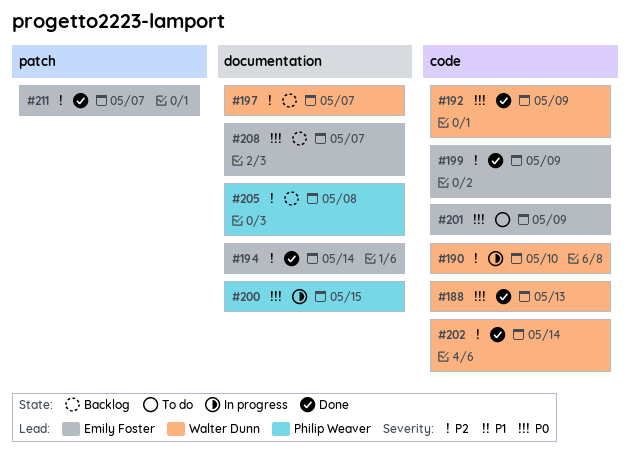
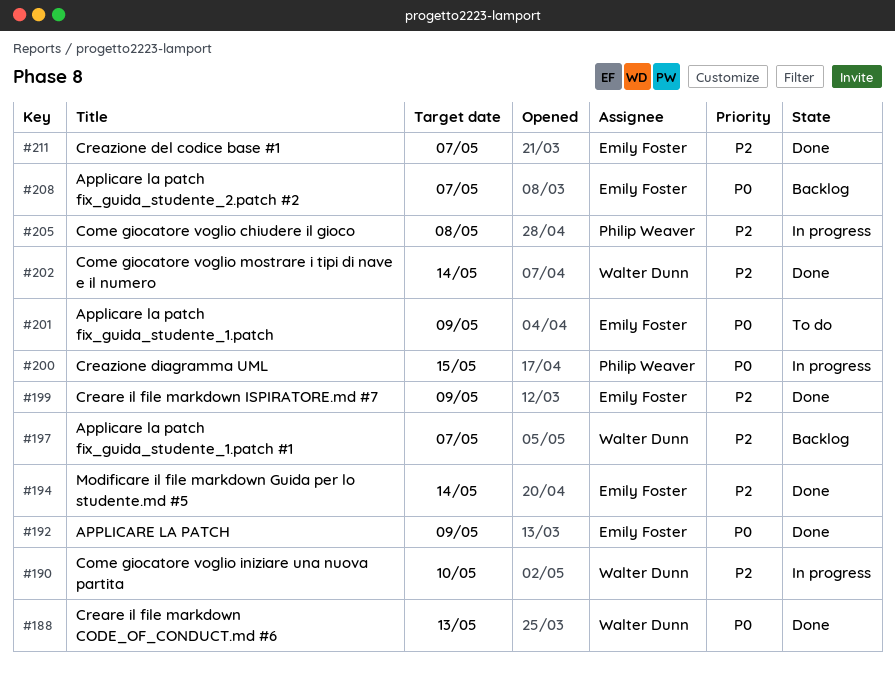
#192, owner: Walter Dunn -> Emily Foster
#205, status: Backlog -> In progress

